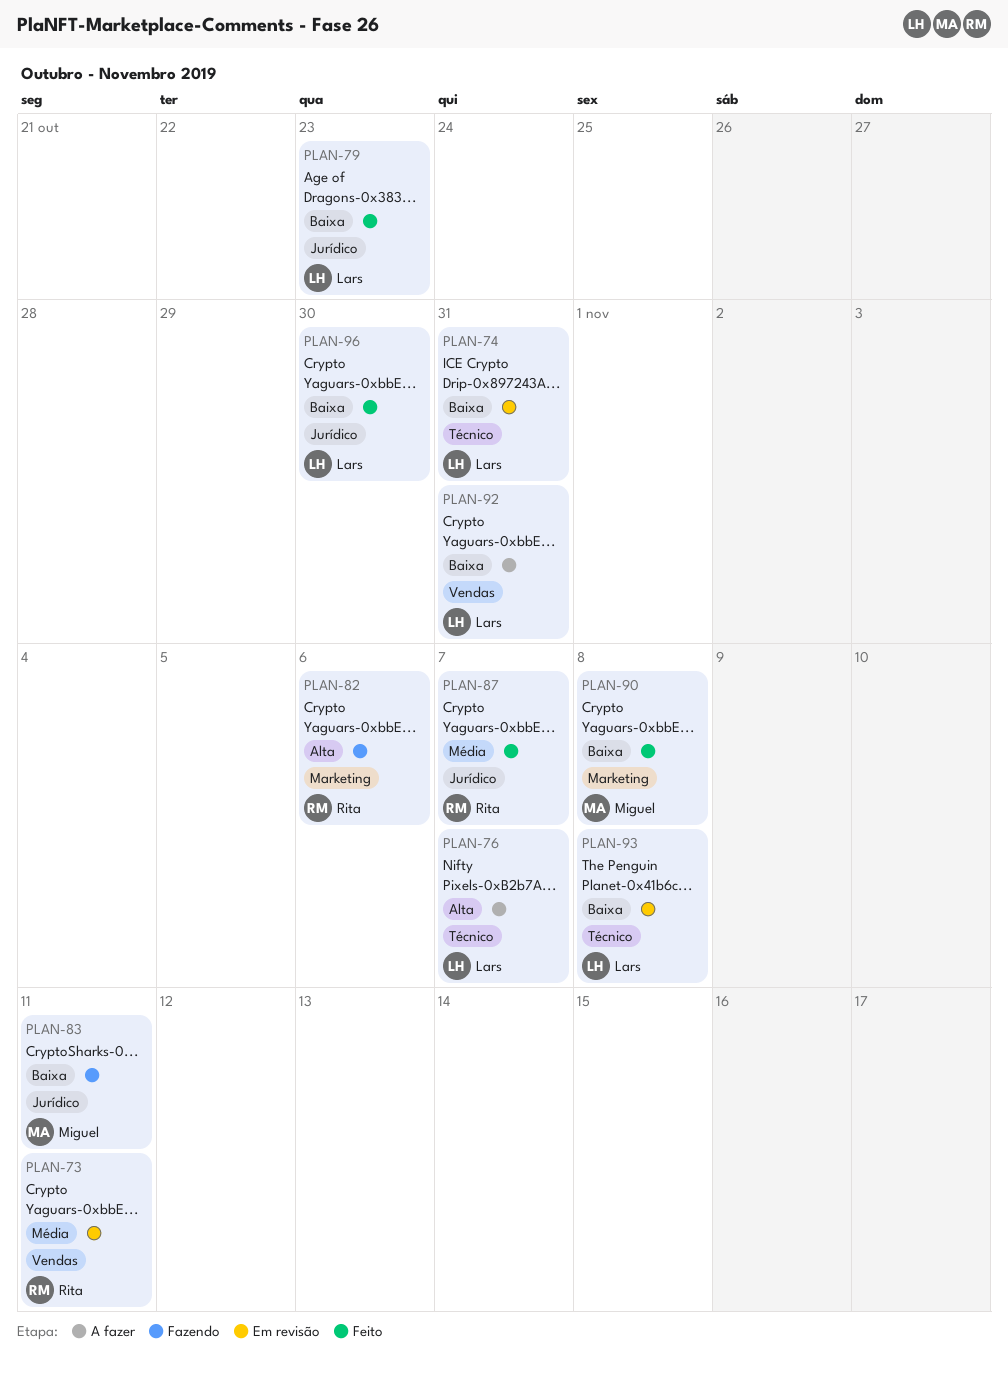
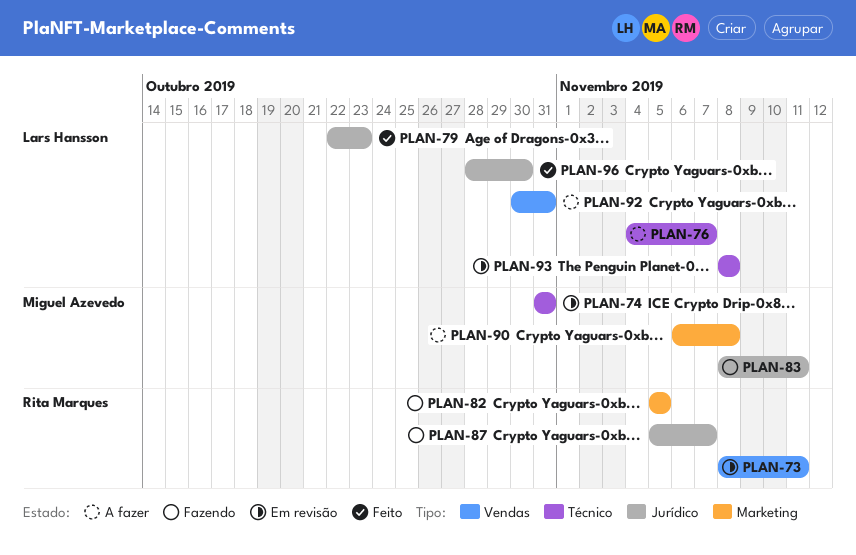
PLAN-74, owner: Lars Hansson -> Miguel Azevedo
PLAN-82, due: Nov 6 -> Nov 5
PLAN-87, status: Feito -> Fazendo
PLAN-90, status: Feito -> A fazer

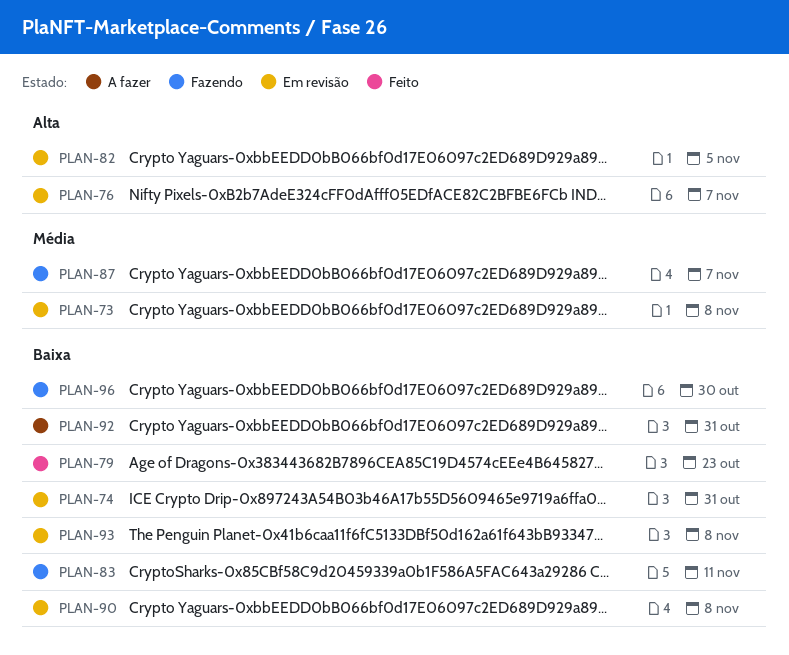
PLAN-73, due: Nov 11 -> Nov 8
PLAN-76, status: A fazer -> Em revisão
PLAN-82, status: Fazendo -> Em revisão
PLAN-90, status: A fazer -> Em revisão
PLAN-96, status: Feito -> Fazendo

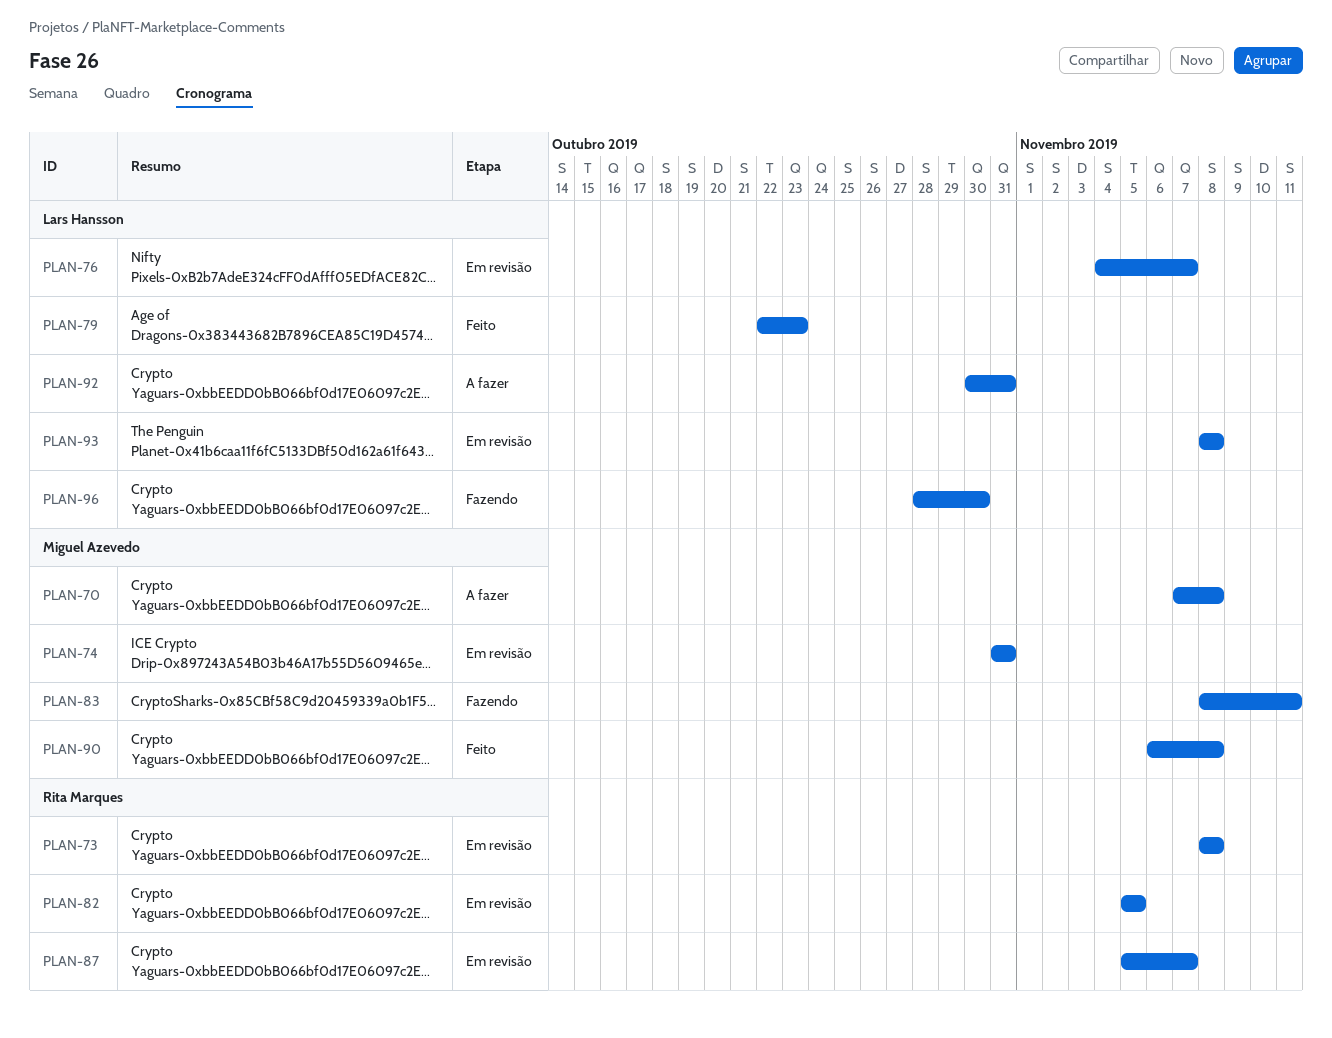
PLAN-70: none -> present
PLAN-87, status: Fazendo -> Em revisão
PLAN-90, status: Em revisão -> Feito

